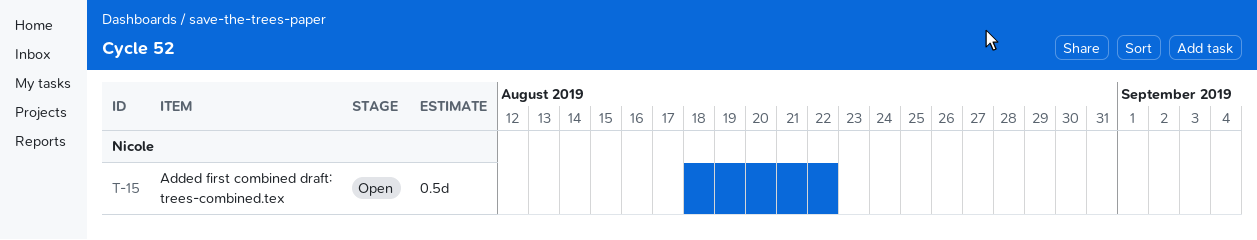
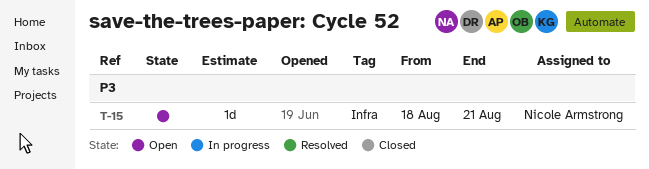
T-15, estimate: 0.5d -> 1d
T-15, due: Aug 22 -> Aug 21

